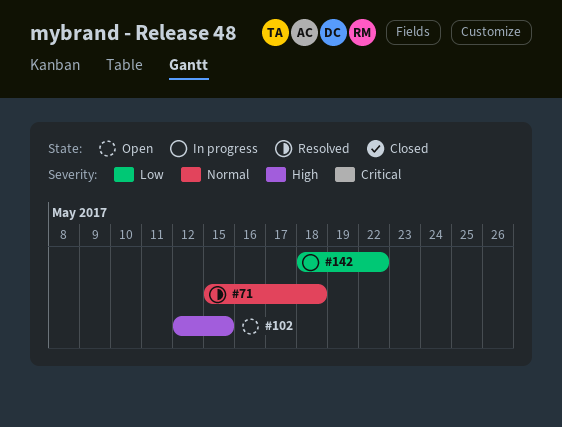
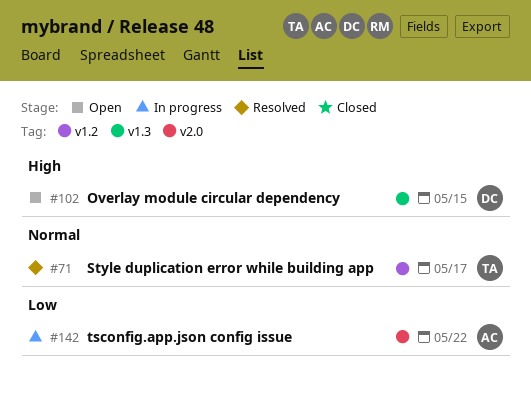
#71, due: May 18 -> May 17

